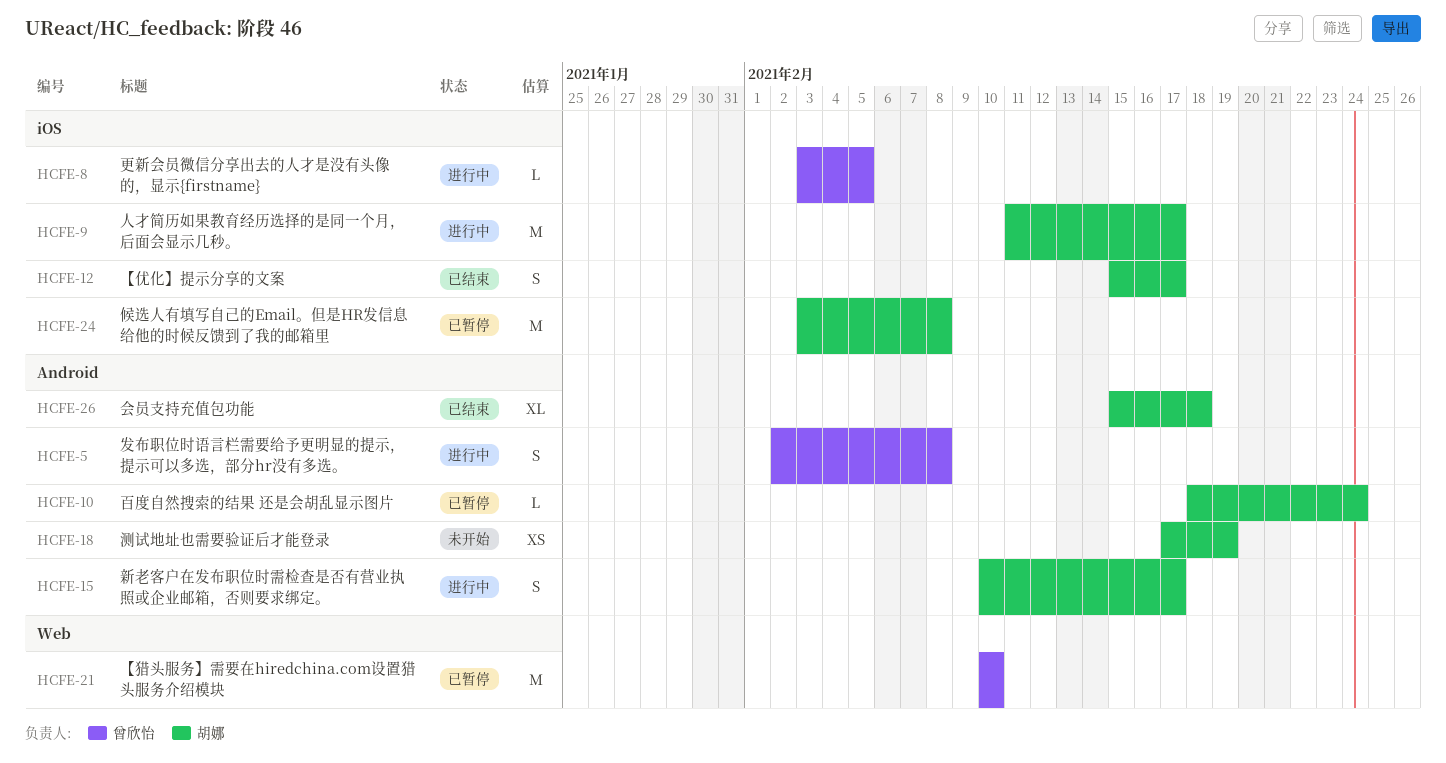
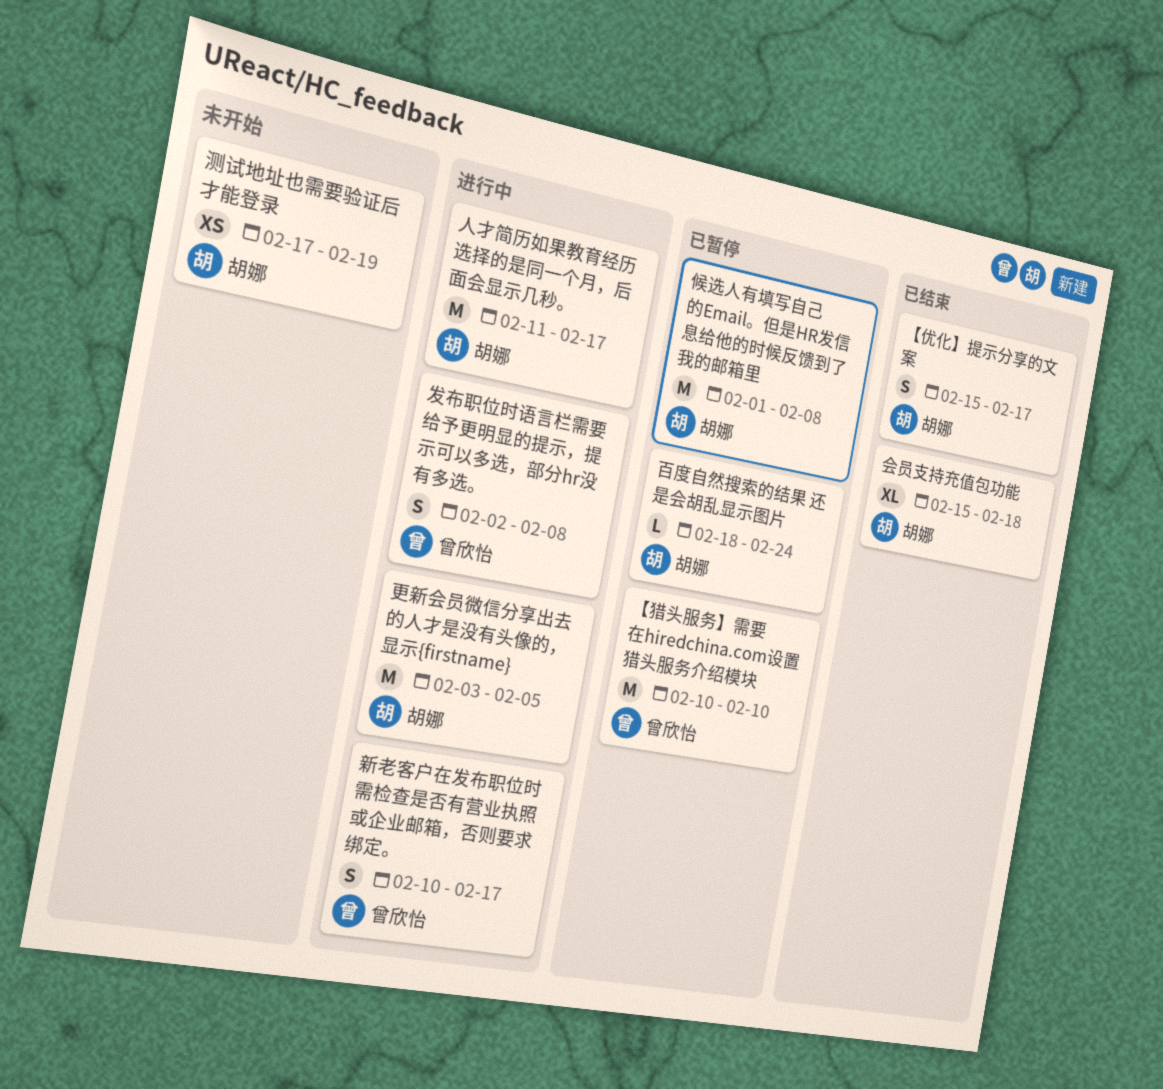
候选人有填写自己的Email。但是HR发信息给他的时候反馈到了我的邮箱里, start: Feb 3 -> Feb 1
新老客户在发布职位时需检查是否有营业执照或企业邮箱，否则要求绑定。, owner: 胡娜 -> 曾欣怡
更新会员微信分享出去的人才是没有头像的，显示{firstname}, owner: 曾欣怡 -> 胡娜
更新会员微信分享出去的人才是没有头像的，显示{firstname}, estimate: L -> M

